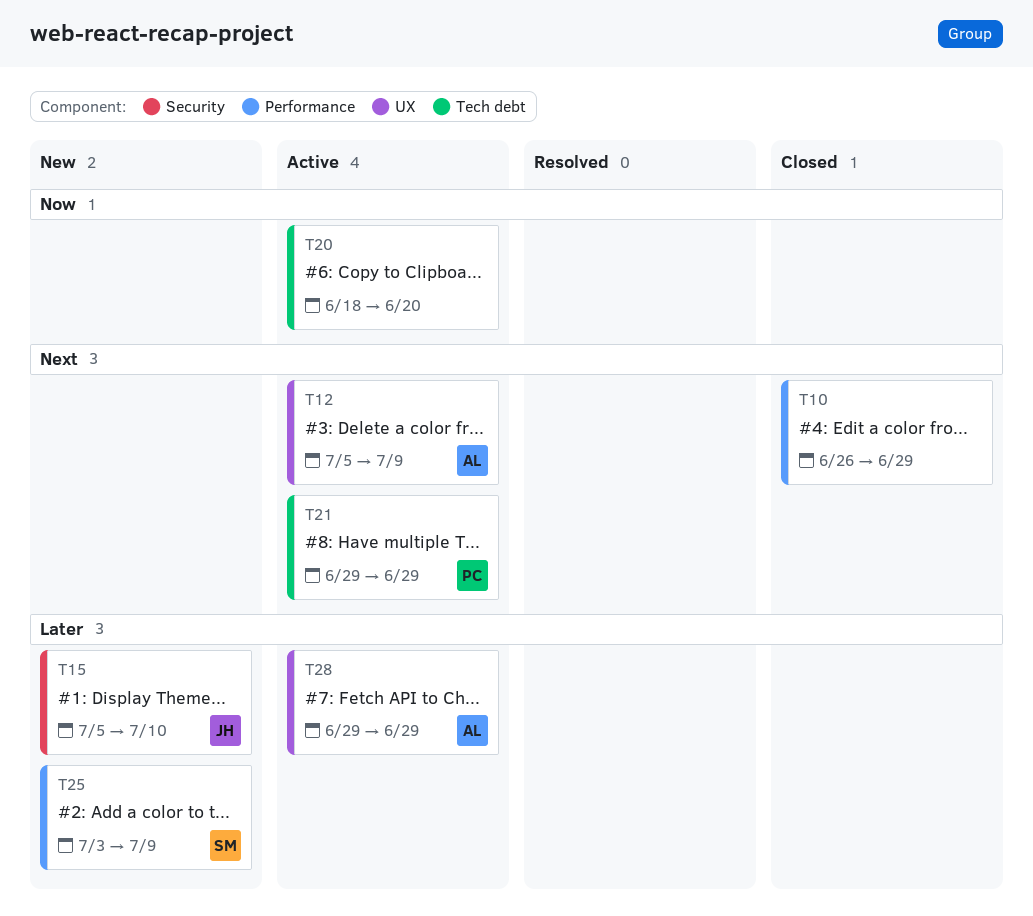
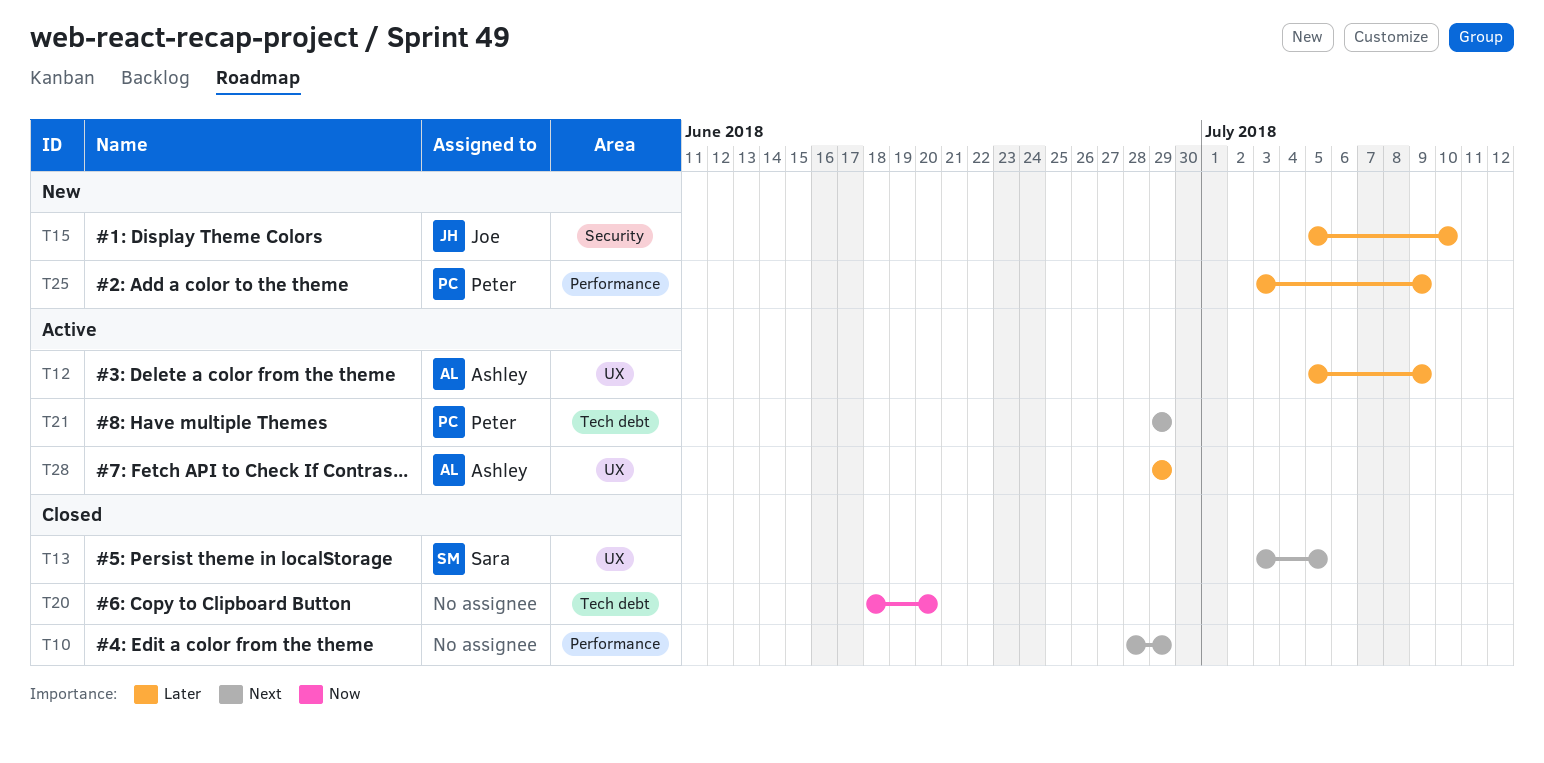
T10, start: Jun 26 -> Jun 28
T12, priority: Next -> Later
T13: none -> present
T20, status: Active -> Closed
T25, owner: Sara -> Peter

